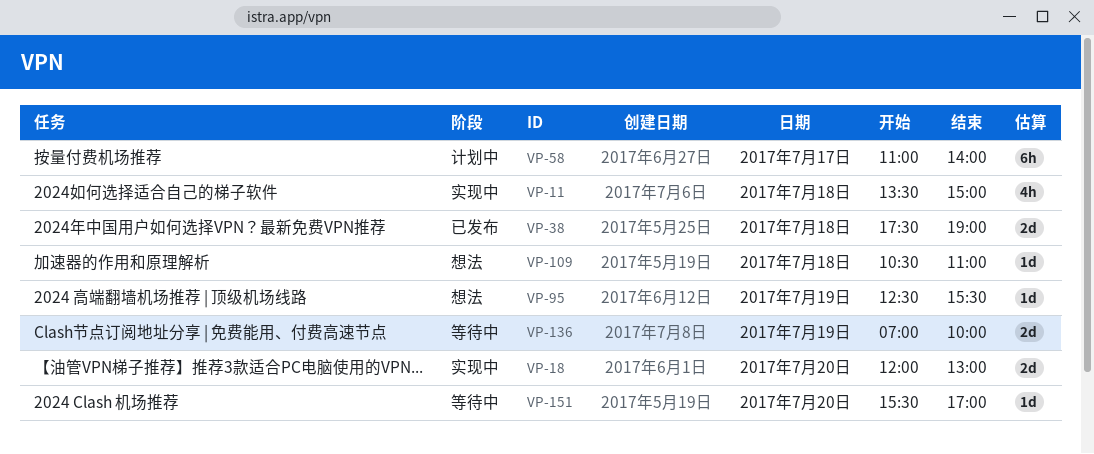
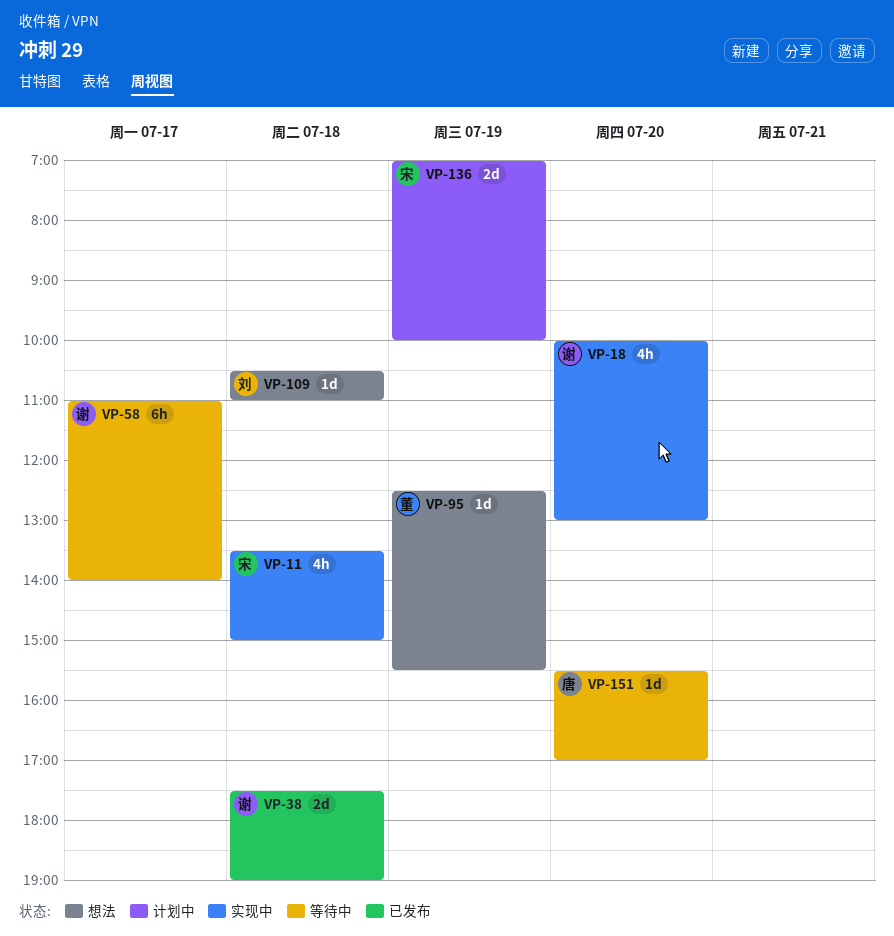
VP-18, estimate: 2d -> 4h
VP-18, begins: 12:00 -> 10:00
VP-58, status: 计划中 -> 等待中
VP-136, status: 等待中 -> 计划中

